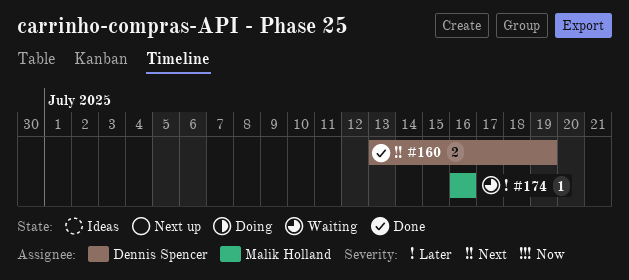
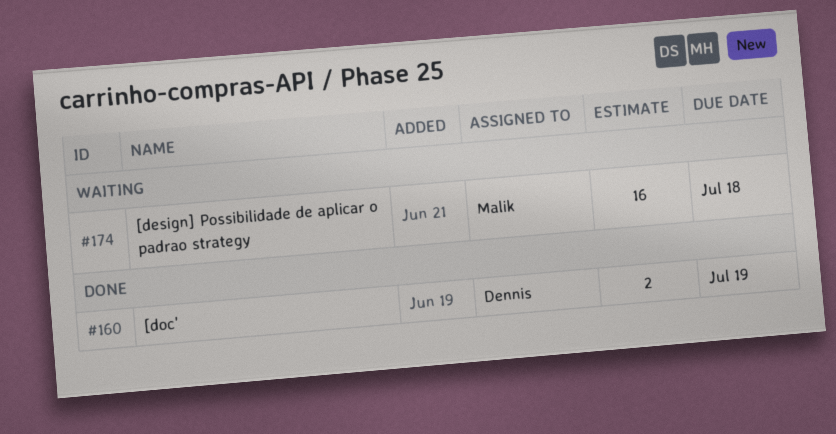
#174, estimate: 1 -> 16
#174, due: Jul 16 -> Jul 18

